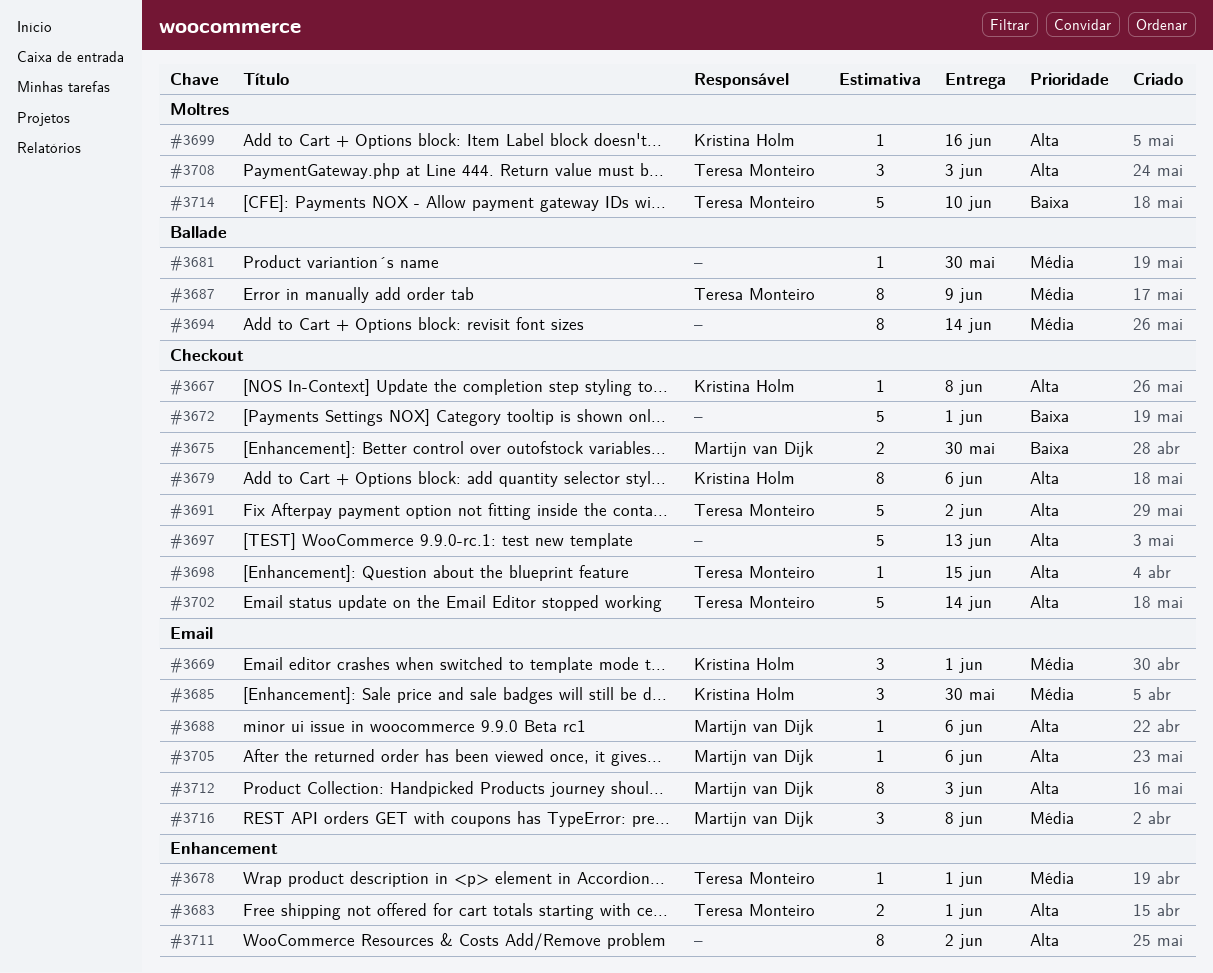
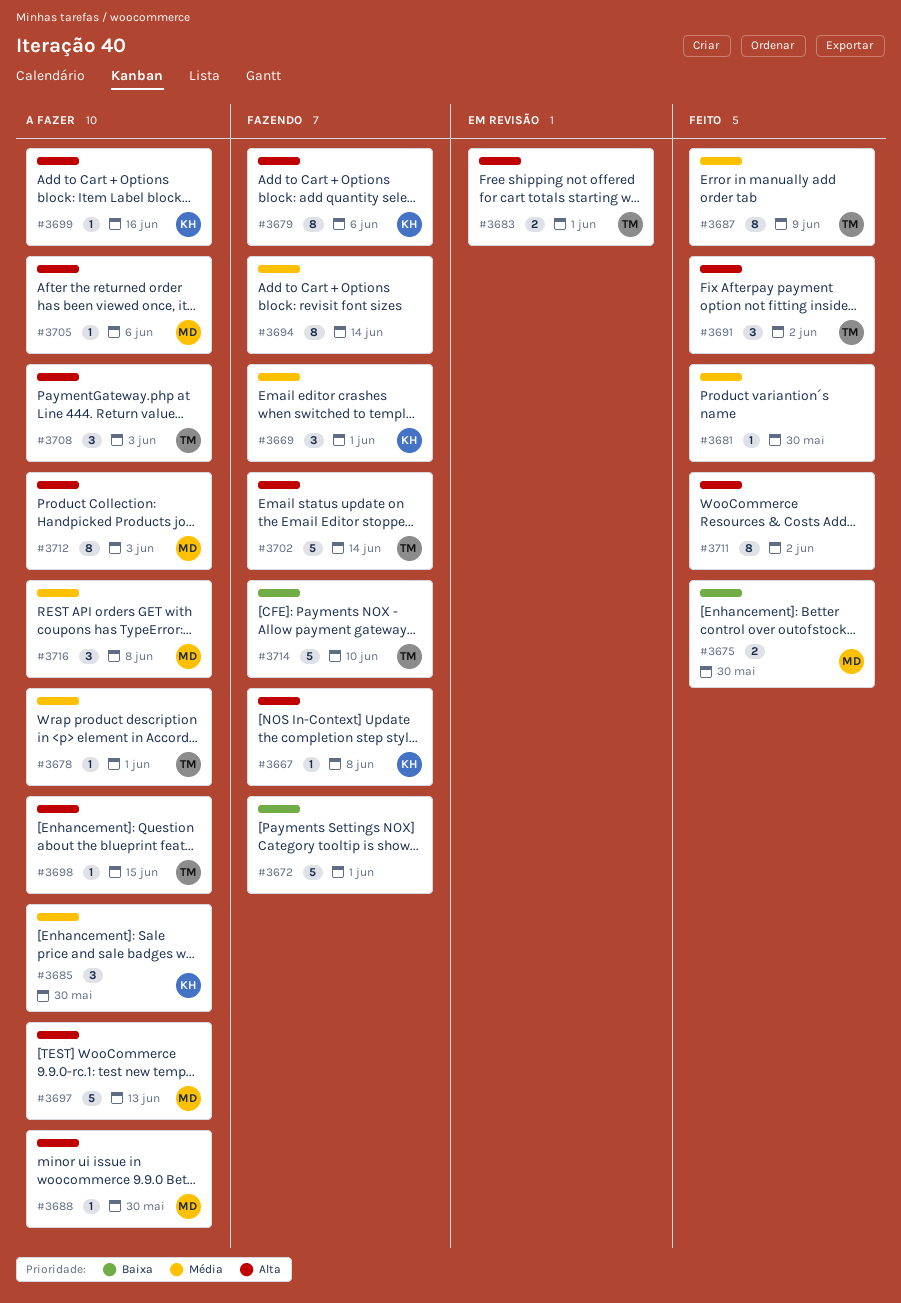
#3688, due: Jun 6 -> May 30
#3691, estimate: 5 -> 3
#3697, owner: none -> Martijn van Dijk

